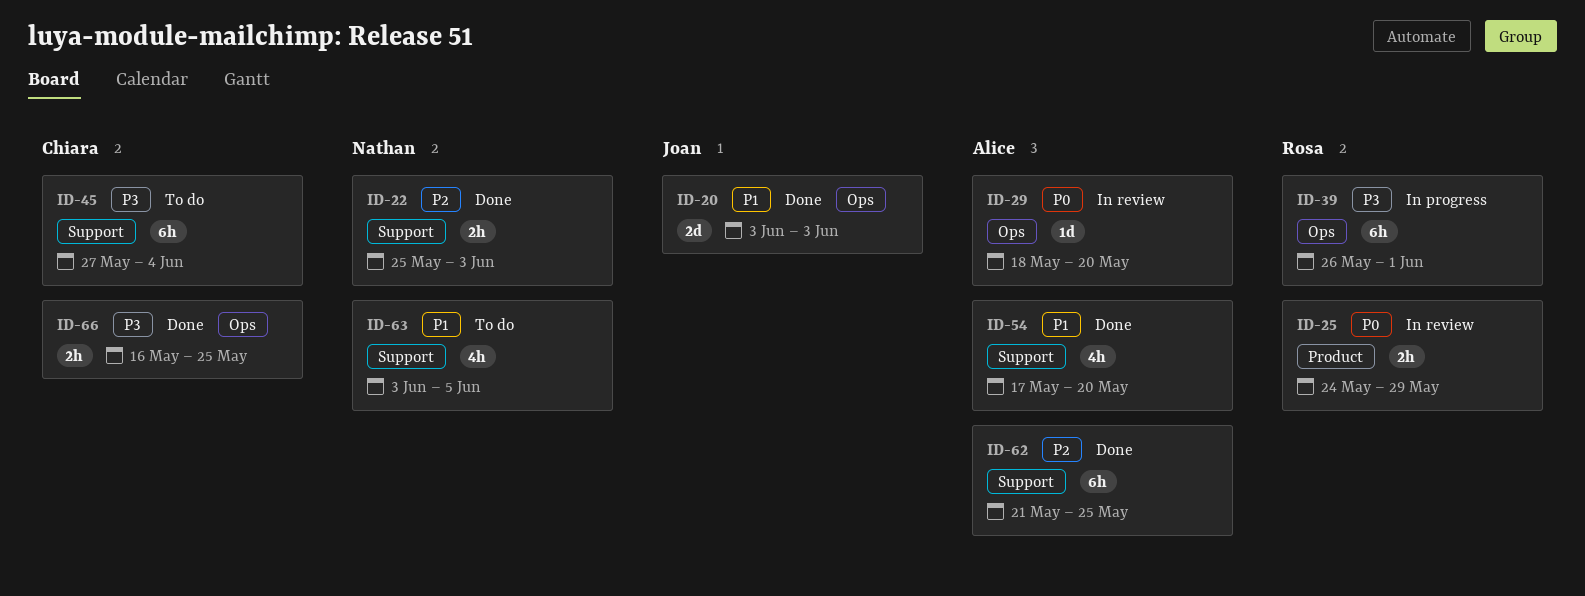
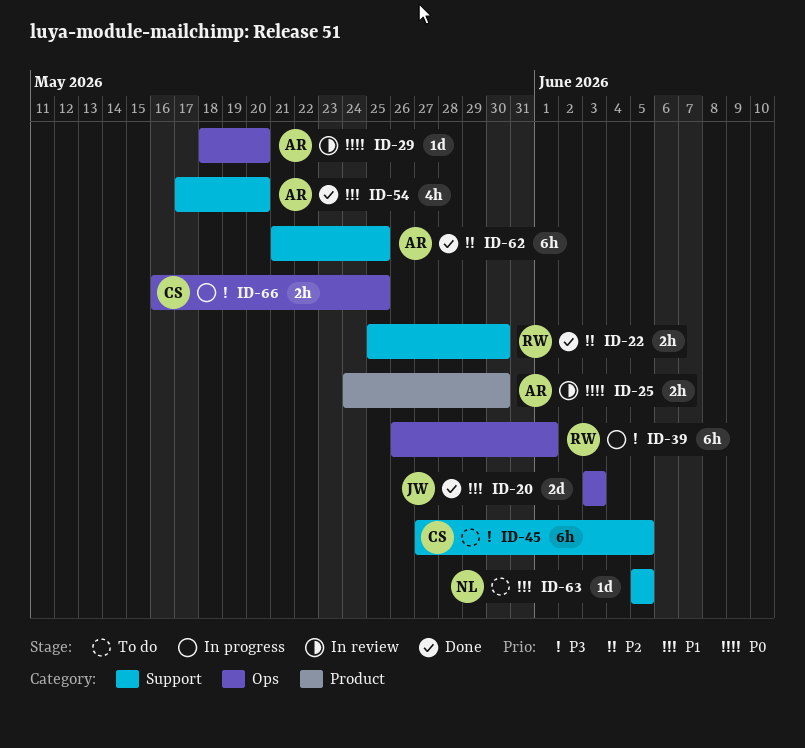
ID-22, owner: Nathan -> Rosa
ID-22, due: Jun 3 -> May 30
ID-25, owner: Rosa -> Alice
ID-25, due: May 29 -> May 30
ID-45, due: Jun 4 -> Jun 5
ID-63, estimate: 4h -> 1d
ID-63, start: Jun 3 -> Jun 5
ID-66, status: Done -> In progress

